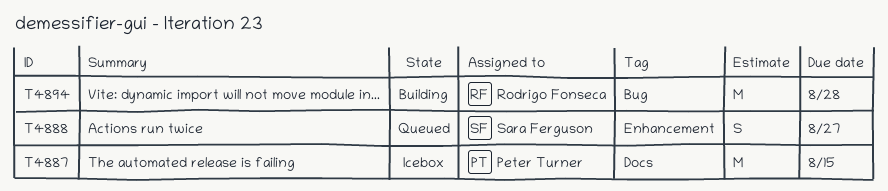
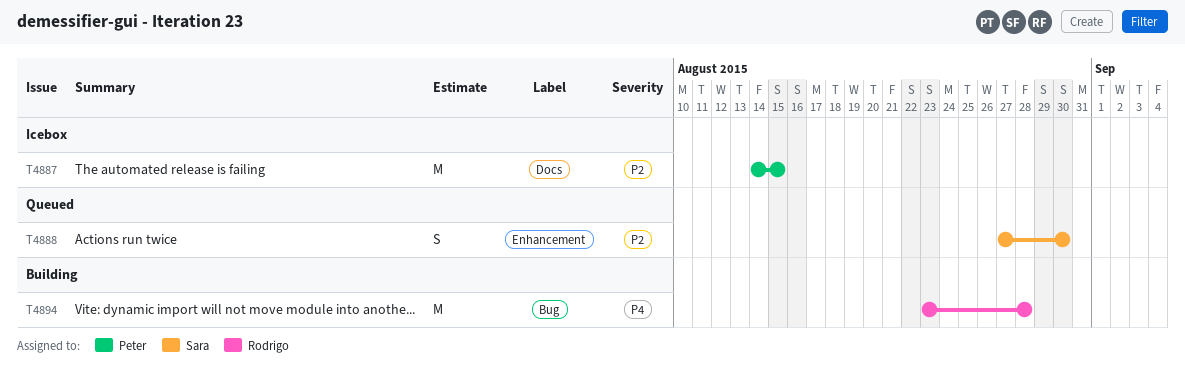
T4888, due: Aug 27 -> Aug 30

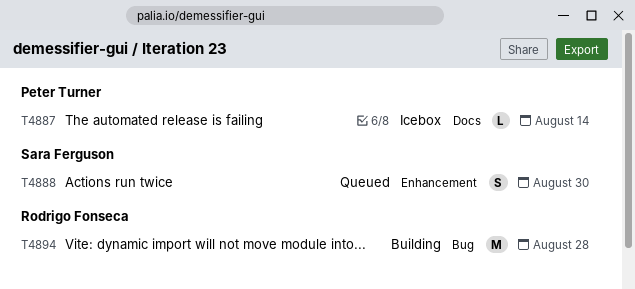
T4887, estimate: M -> L
T4887, due: Aug 15 -> Aug 14

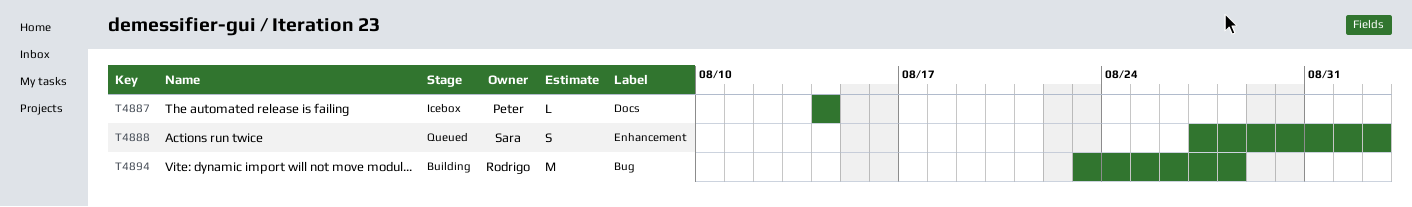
T4888, due: Aug 30 -> Sep 2

